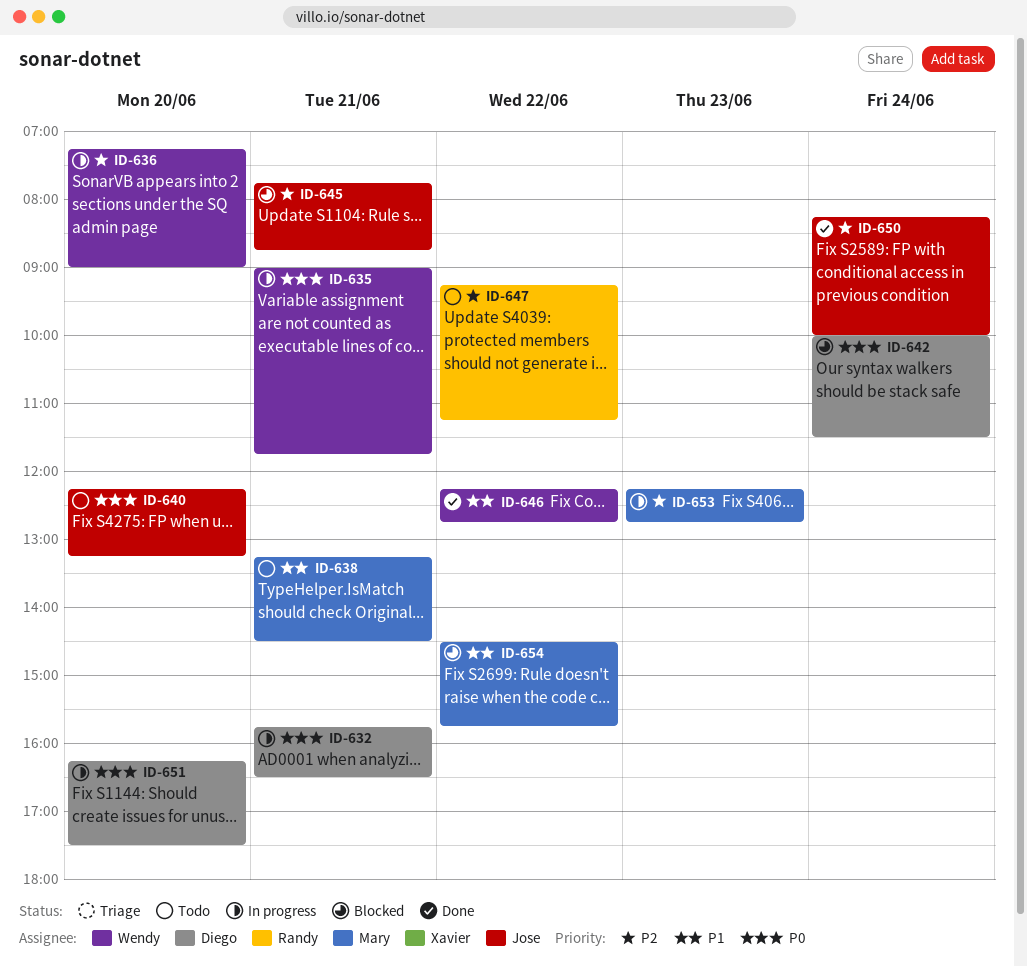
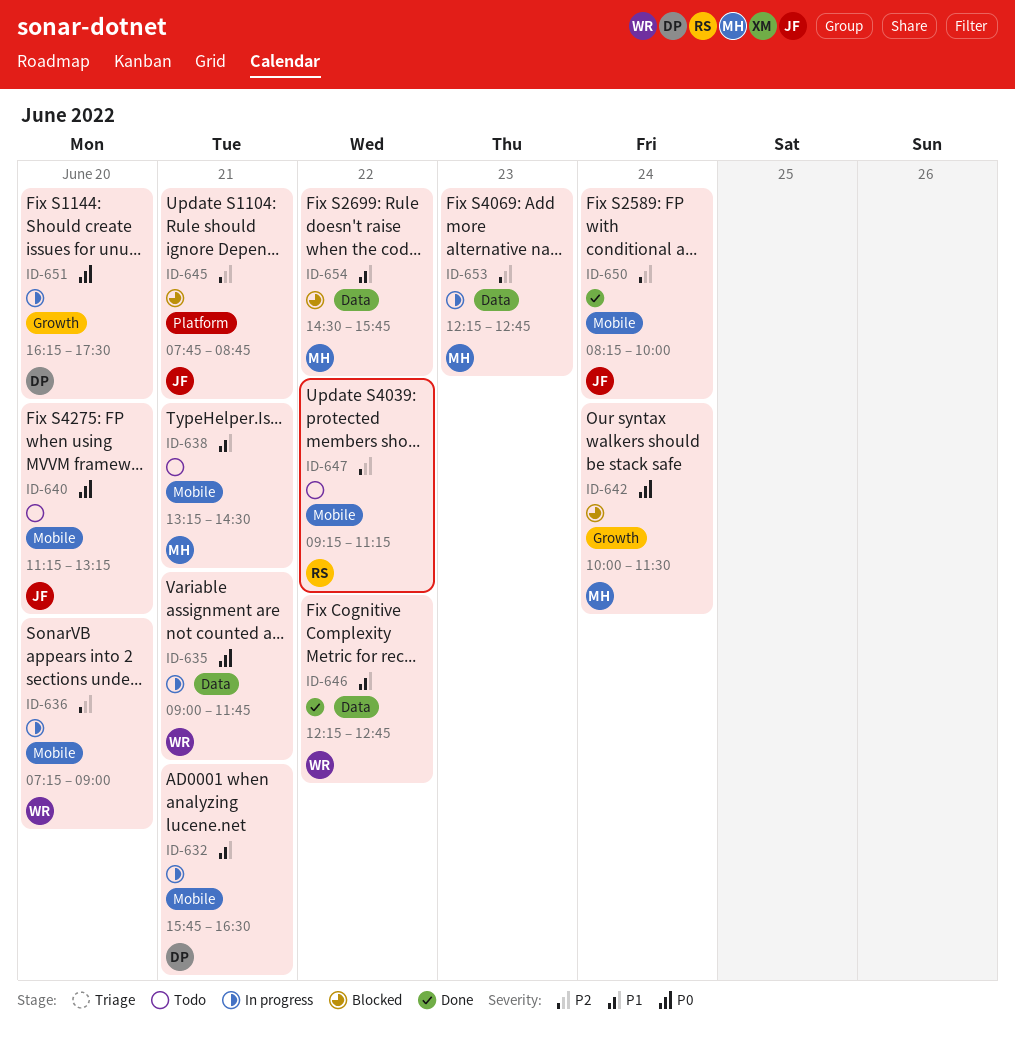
ID-632, priority: P0 -> P1
ID-640, begins: 12:15 -> 11:15
ID-642, owner: Diego -> Mary

